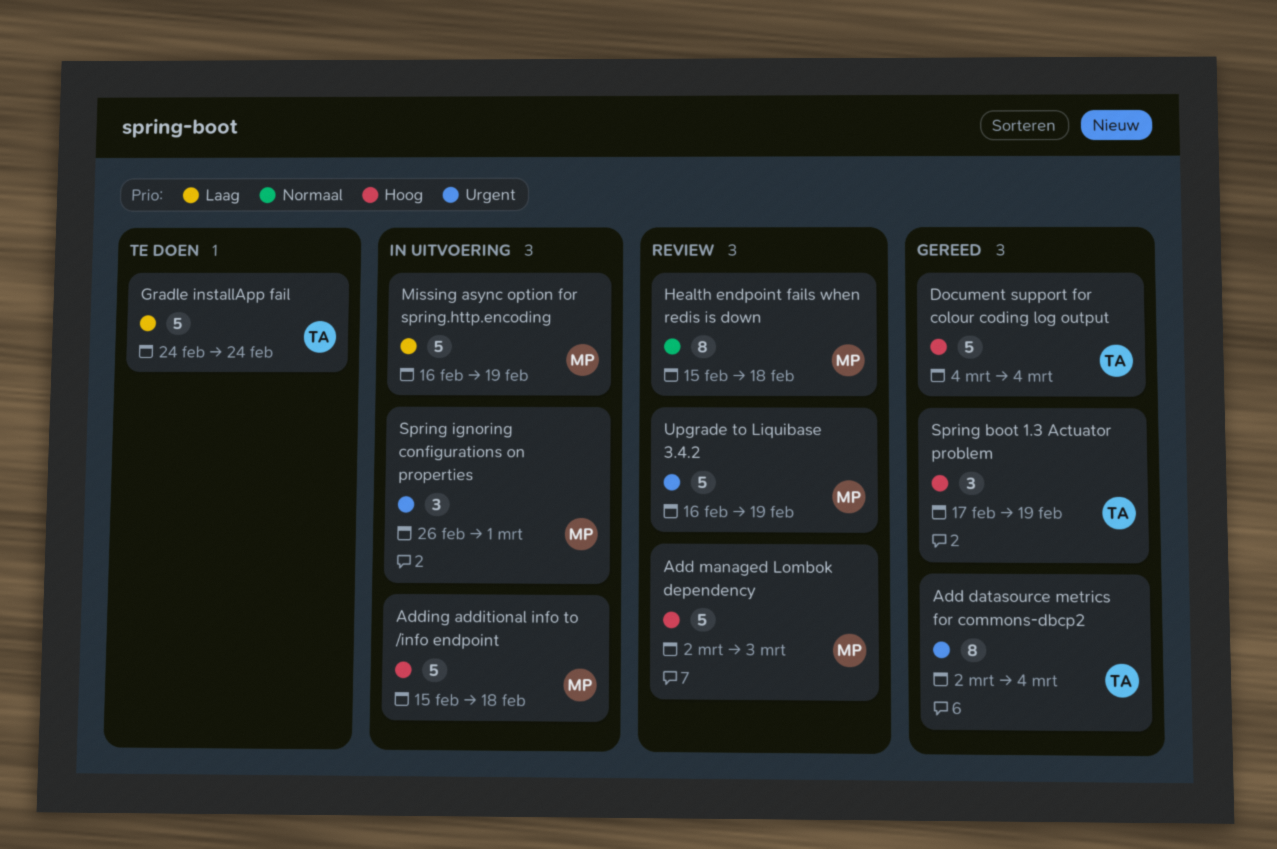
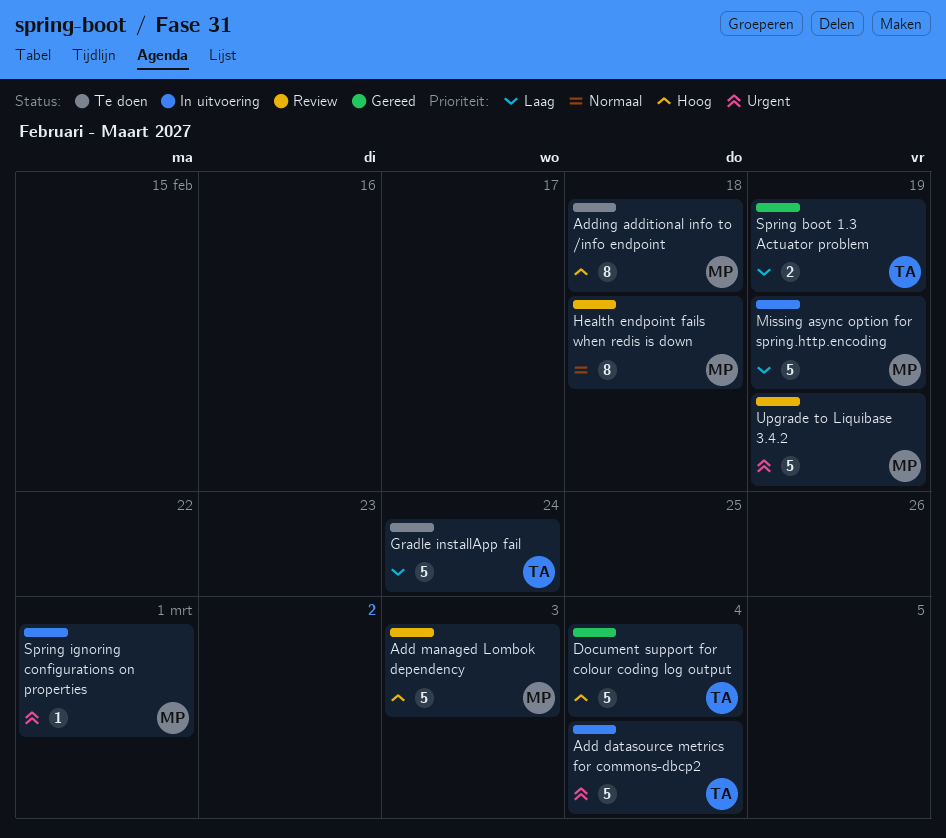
Add datasource metrics for commons-dbcp2, status: Gereed -> In uitvoering
Add datasource metrics for commons-dbcp2, estimate: 8 -> 5
Adding additional info to /info endpoint, status: In uitvoering -> Te doen
Adding additional info to /info endpoint, estimate: 5 -> 8
Spring boot 1.3 Actuator problem, priority: Hoog -> Laag
Spring boot 1.3 Actuator problem, estimate: 3 -> 2
Spring ignoring configurations on properties, estimate: 3 -> 1

